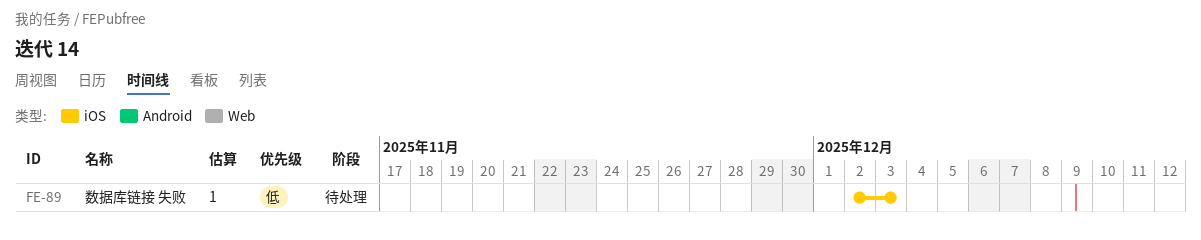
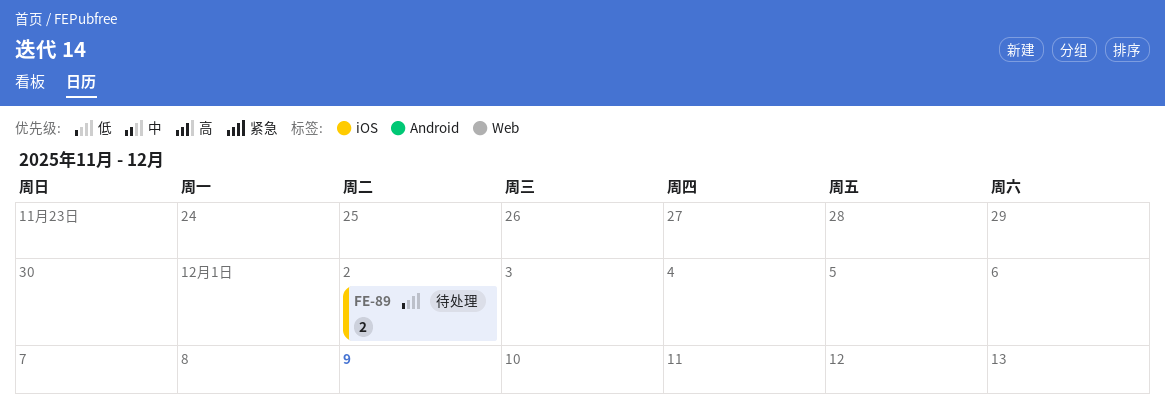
FE-89, estimate: 1 -> 2
FE-89, due: Dec 3 -> Dec 2

